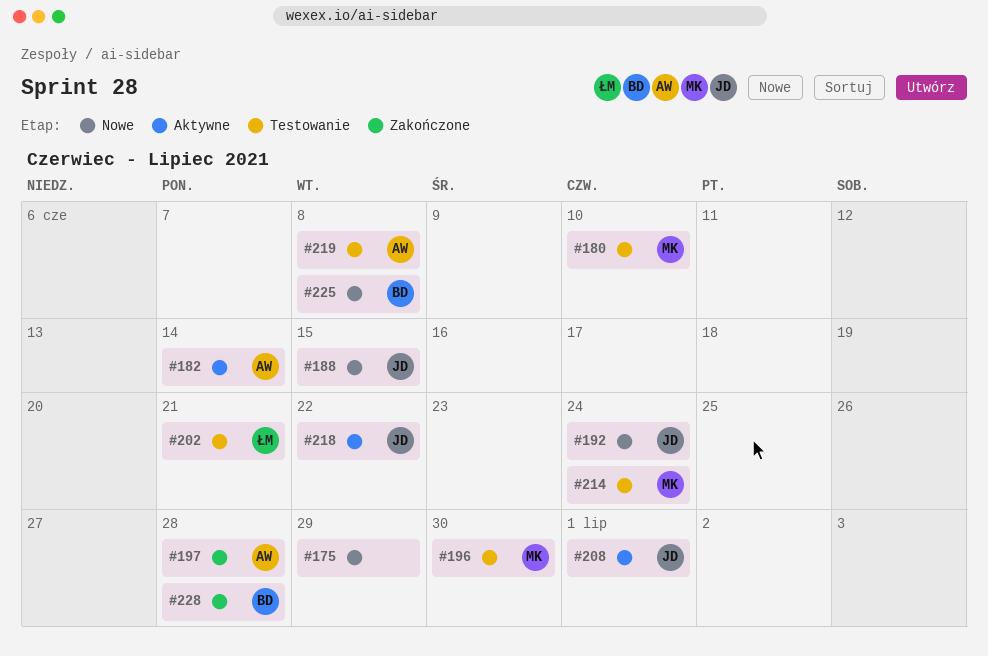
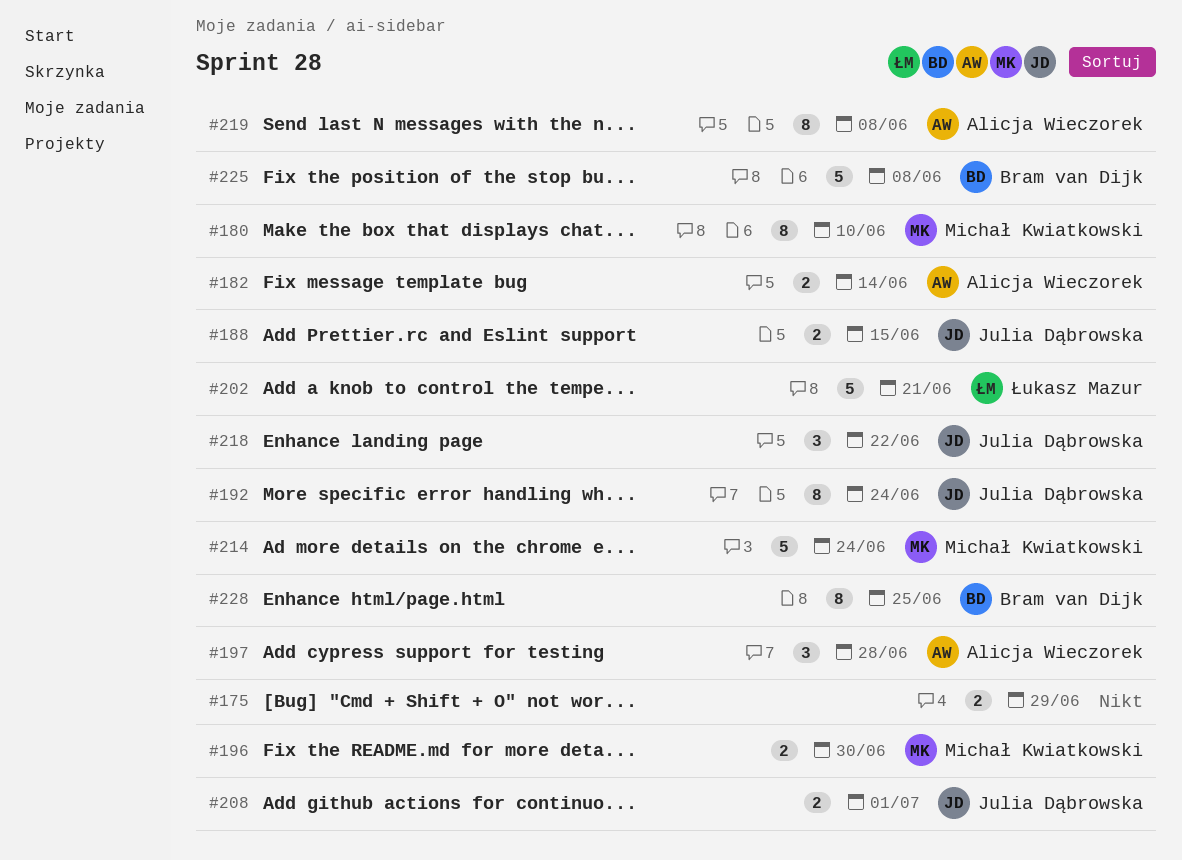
#228, due: Jun 28 -> Jun 25

